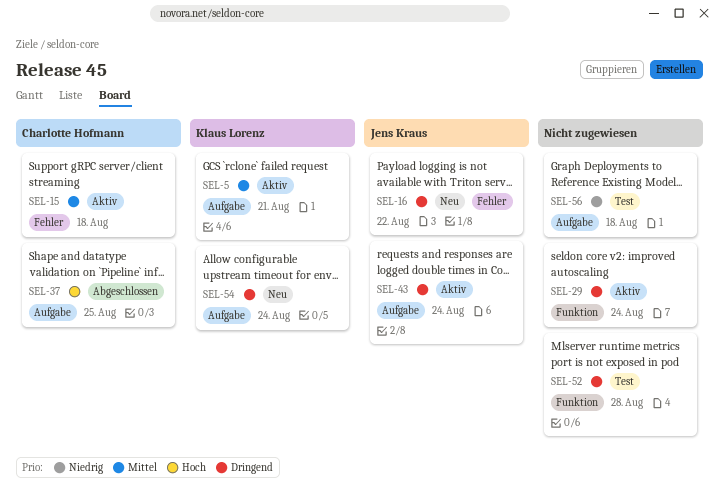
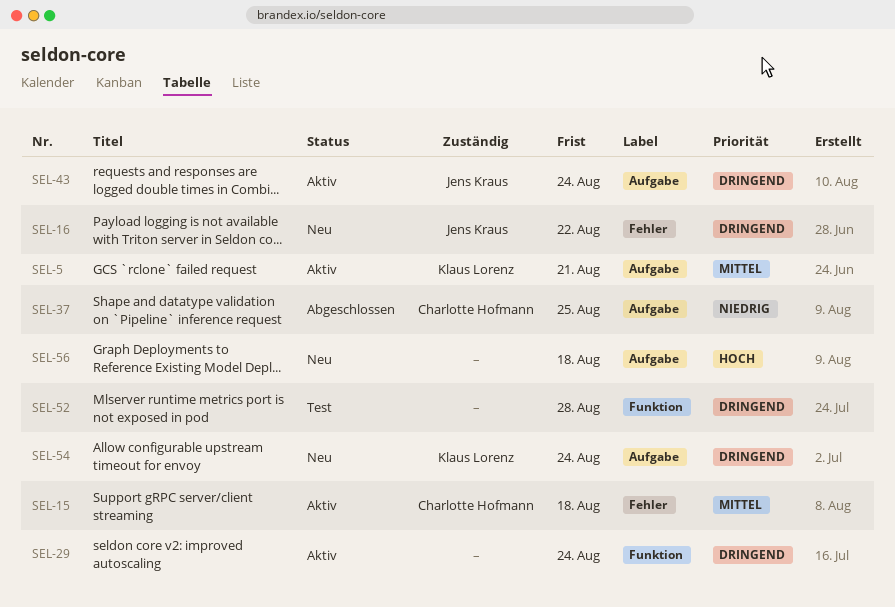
SEL-37, priority: Hoch -> Niedrig
SEL-56, status: Test -> Neu
SEL-56, priority: Niedrig -> Hoch

